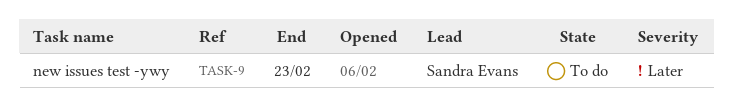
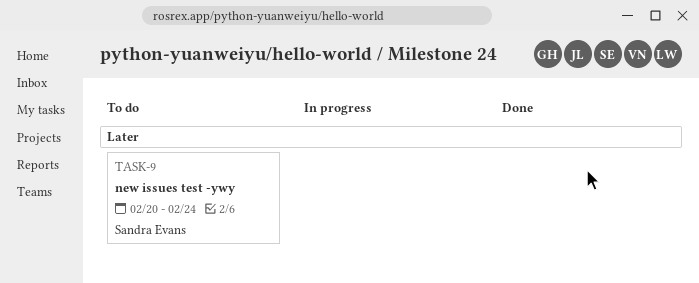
TASK-9, due: Feb 23 -> Feb 24

